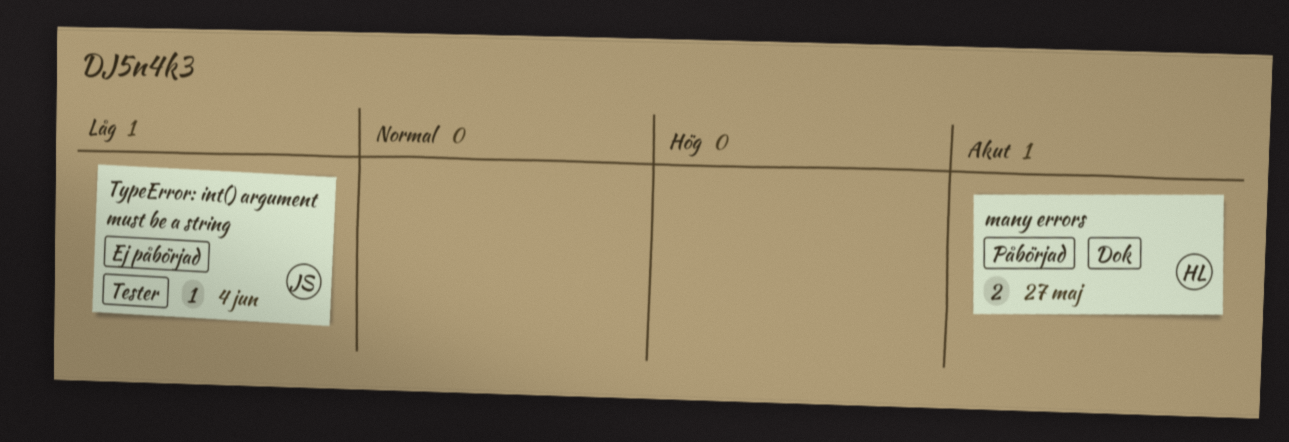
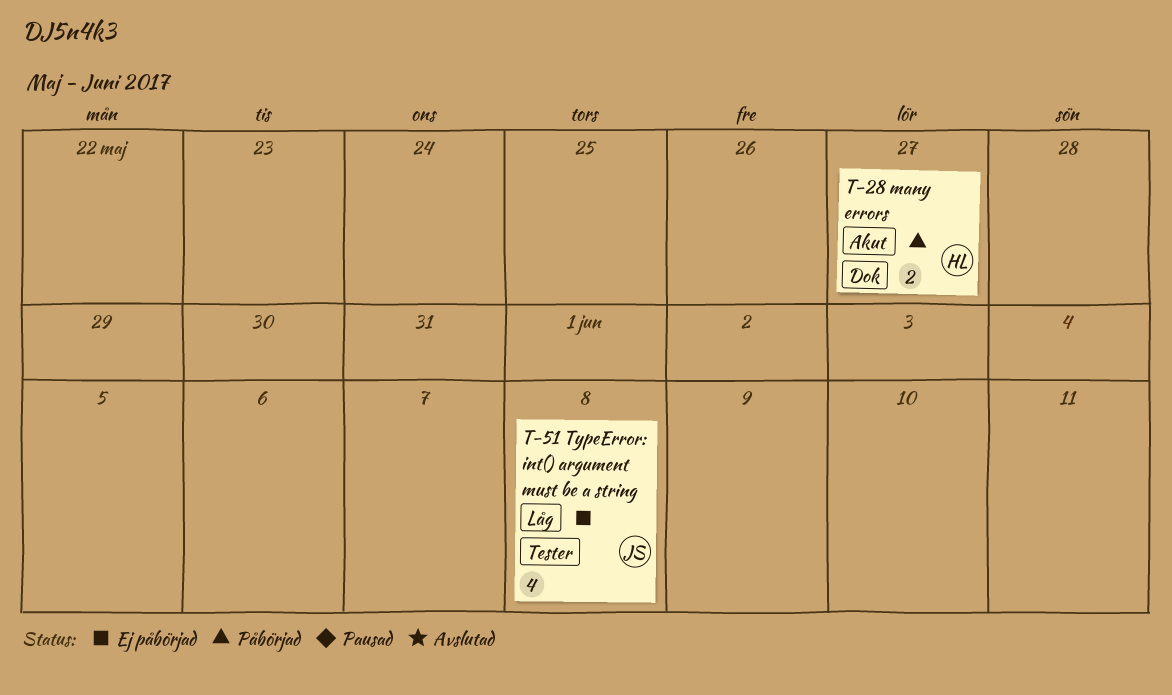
TypeError: int() argument must be a string, estimate: 1 -> 4
TypeError: int() argument must be a string, due: Jun 4 -> Jun 8

